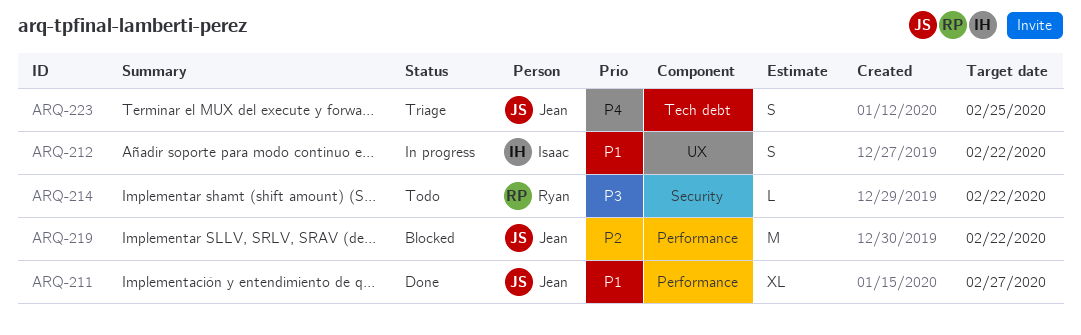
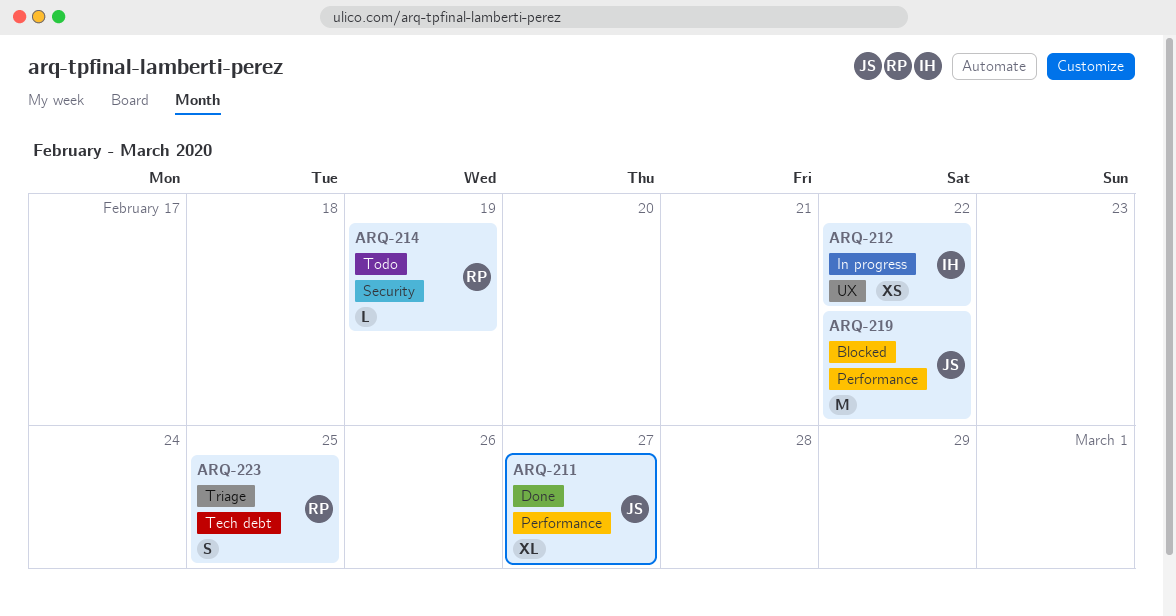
ARQ-212, estimate: S -> XS
ARQ-214, due: Feb 22 -> Feb 19
ARQ-223, owner: Jean -> Ryan

